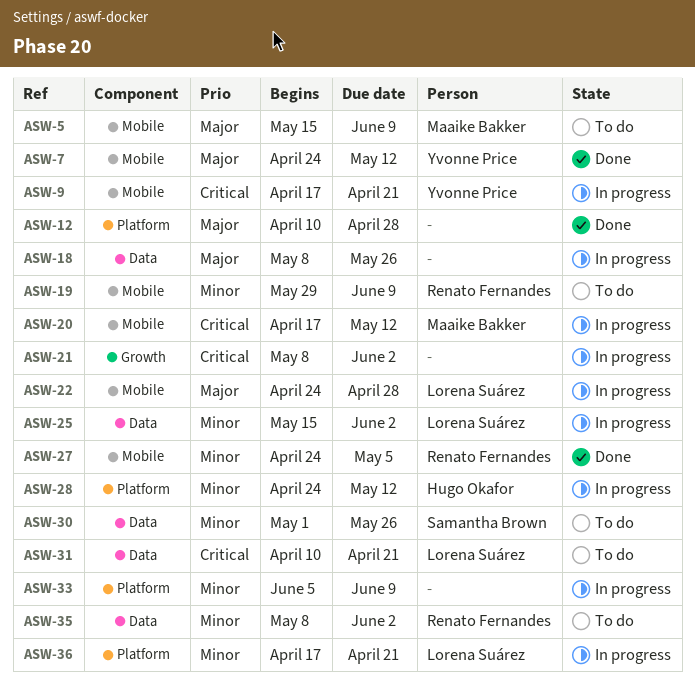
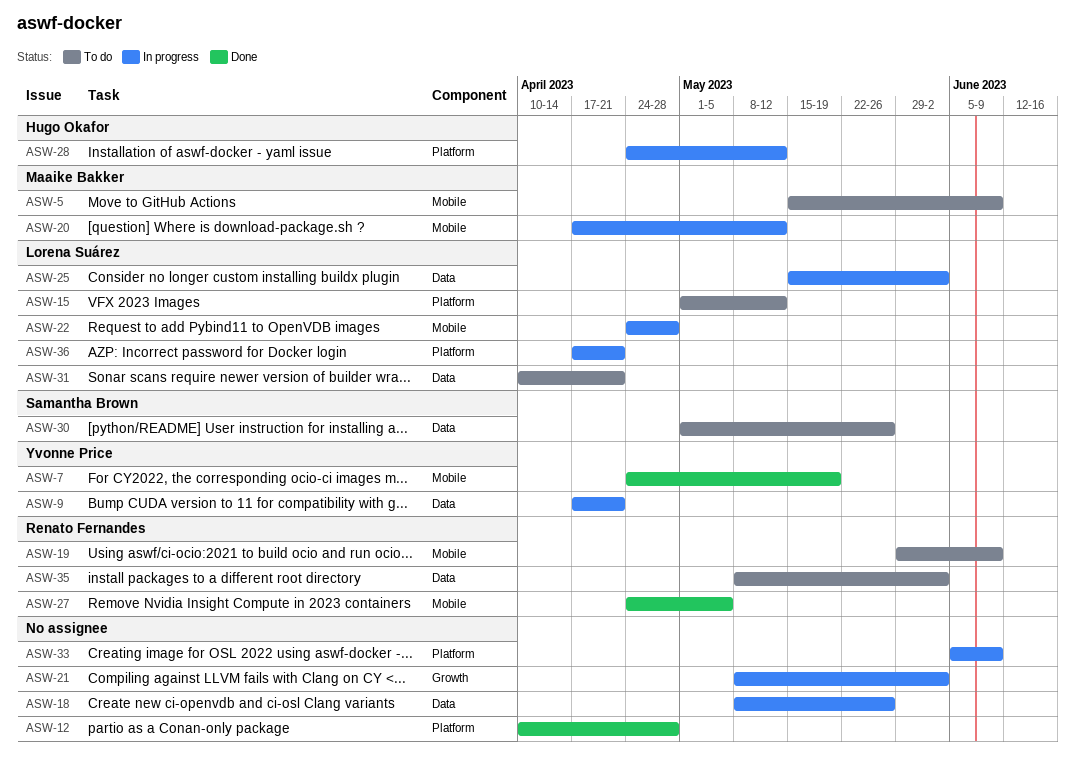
ASW-7, due: May 12 -> May 19
ASW-9, label: Mobile -> Data
ASW-15: none -> present

